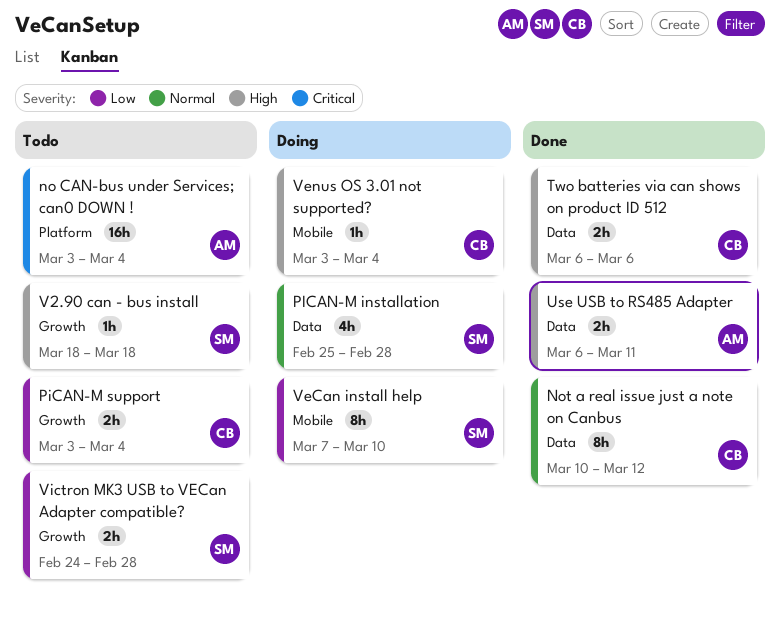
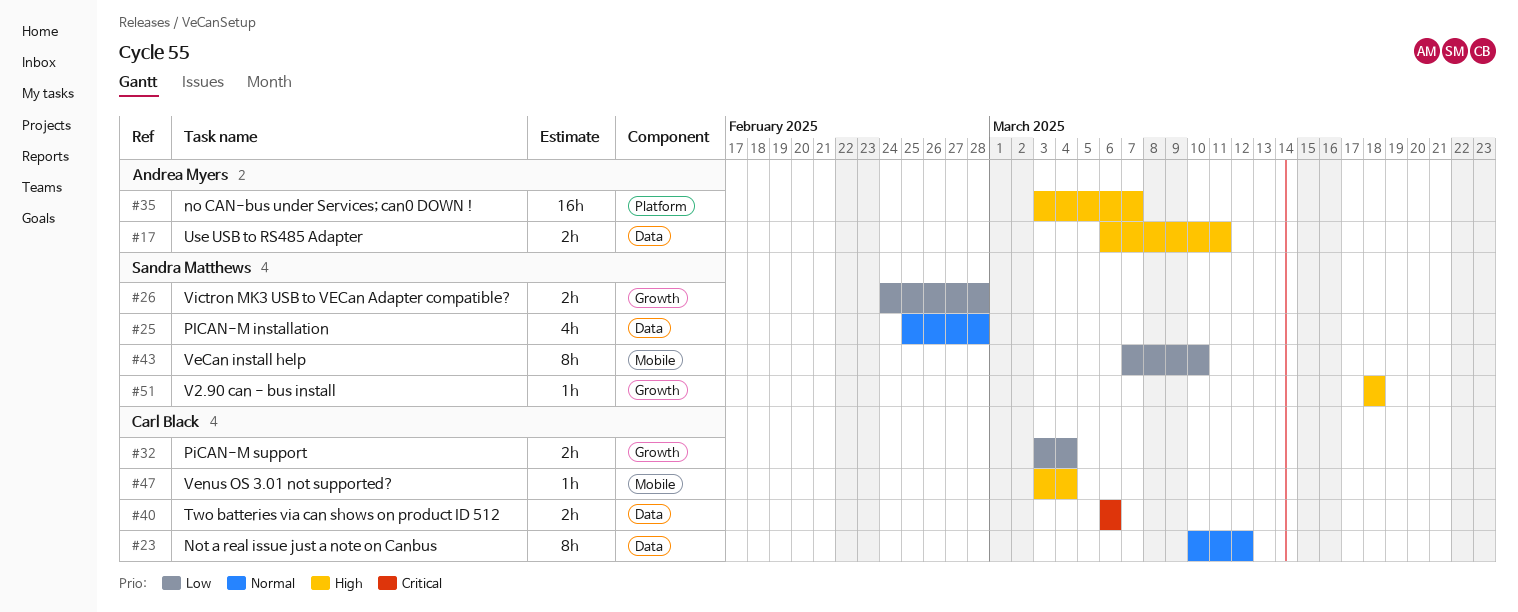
no CAN-bus under Services; can0 DOWN !, priority: Critical -> High
no CAN-bus under Services; can0 DOWN !, due: Mar 4 -> Mar 7
Two batteries via can shows on product ID 512, priority: High -> Critical

